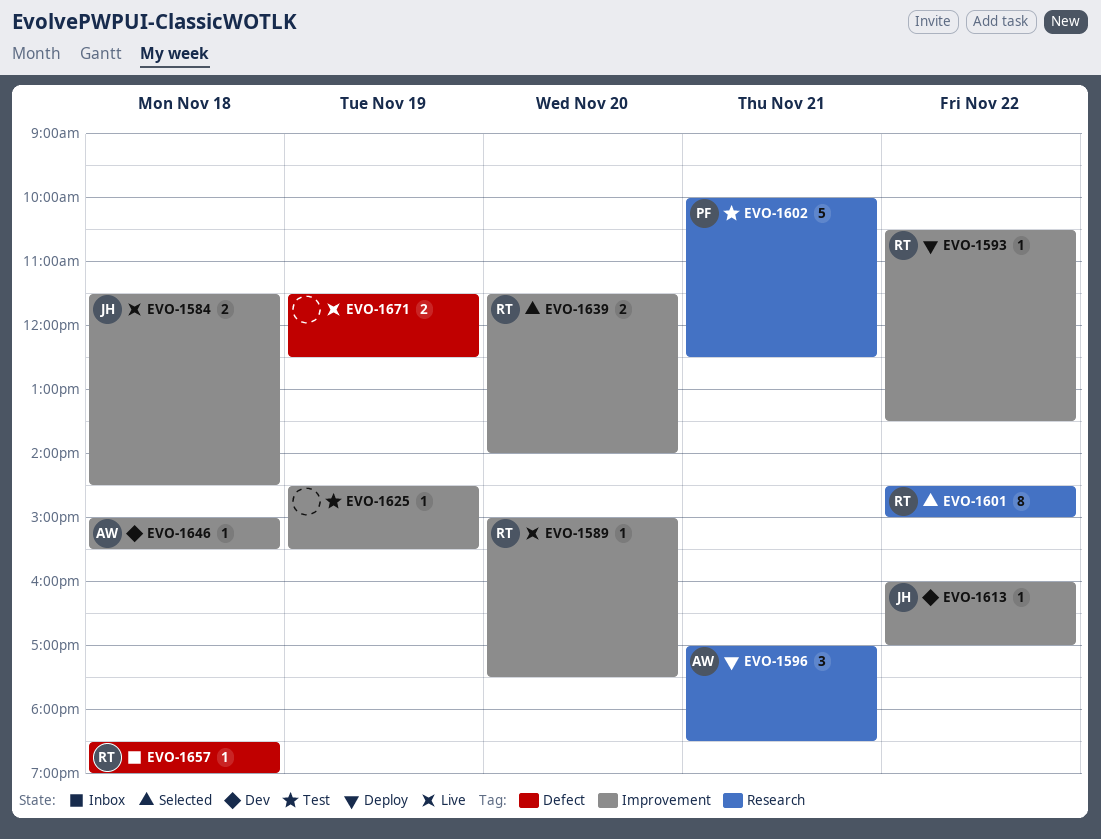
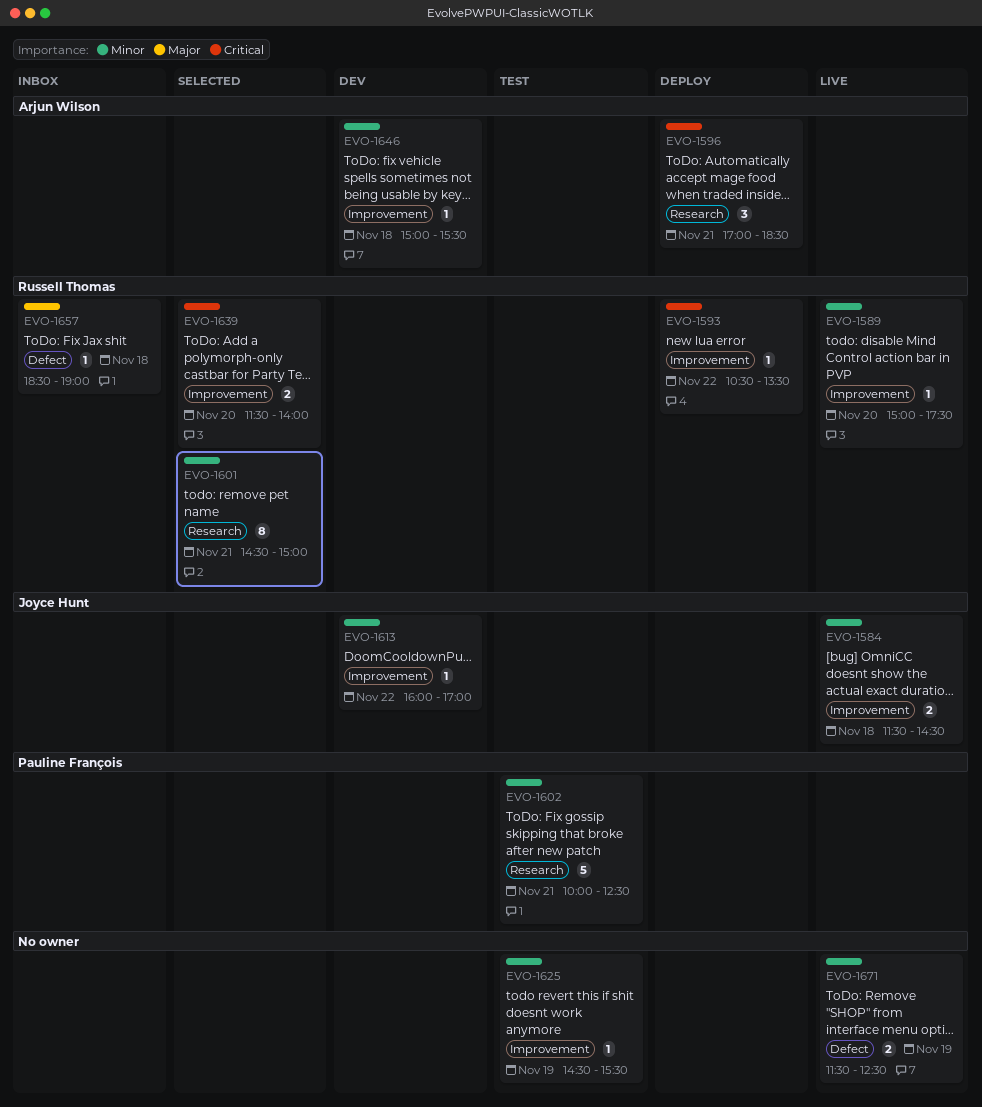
EVO-1601, day: Nov 22 -> Nov 21

